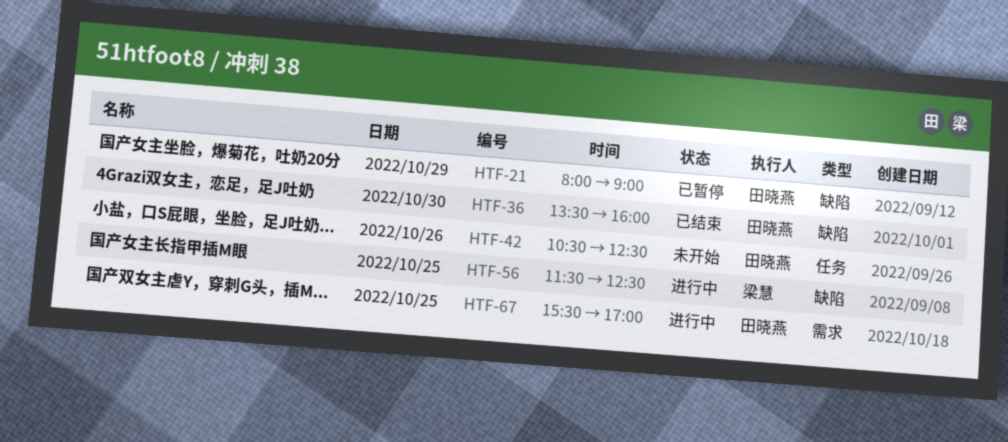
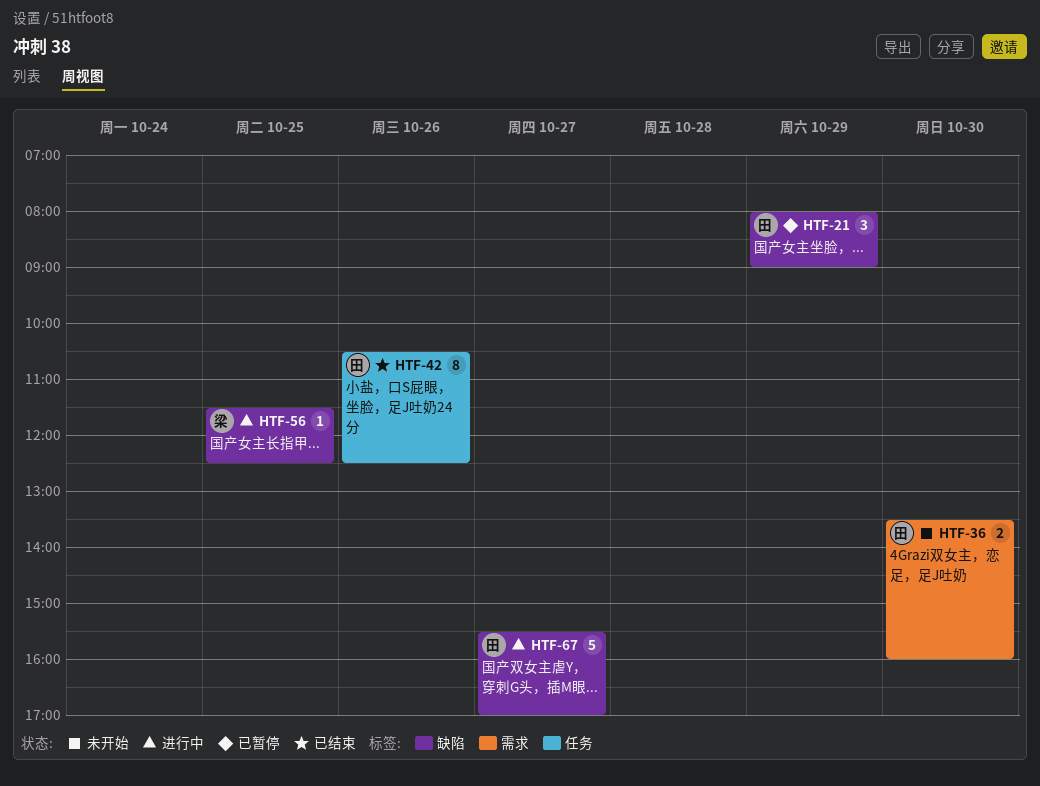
HTF-36, status: 已结束 -> 未开始
HTF-36, label: 缺陷 -> 需求
HTF-42, status: 未开始 -> 已结束
HTF-67, label: 需求 -> 缺陷
HTF-67, day: Oct 25 -> Oct 27

